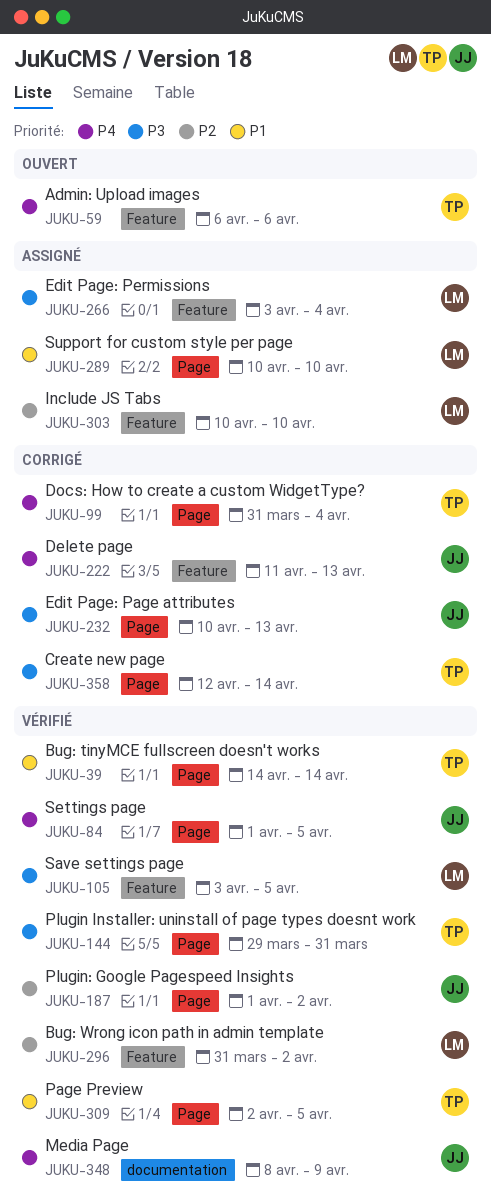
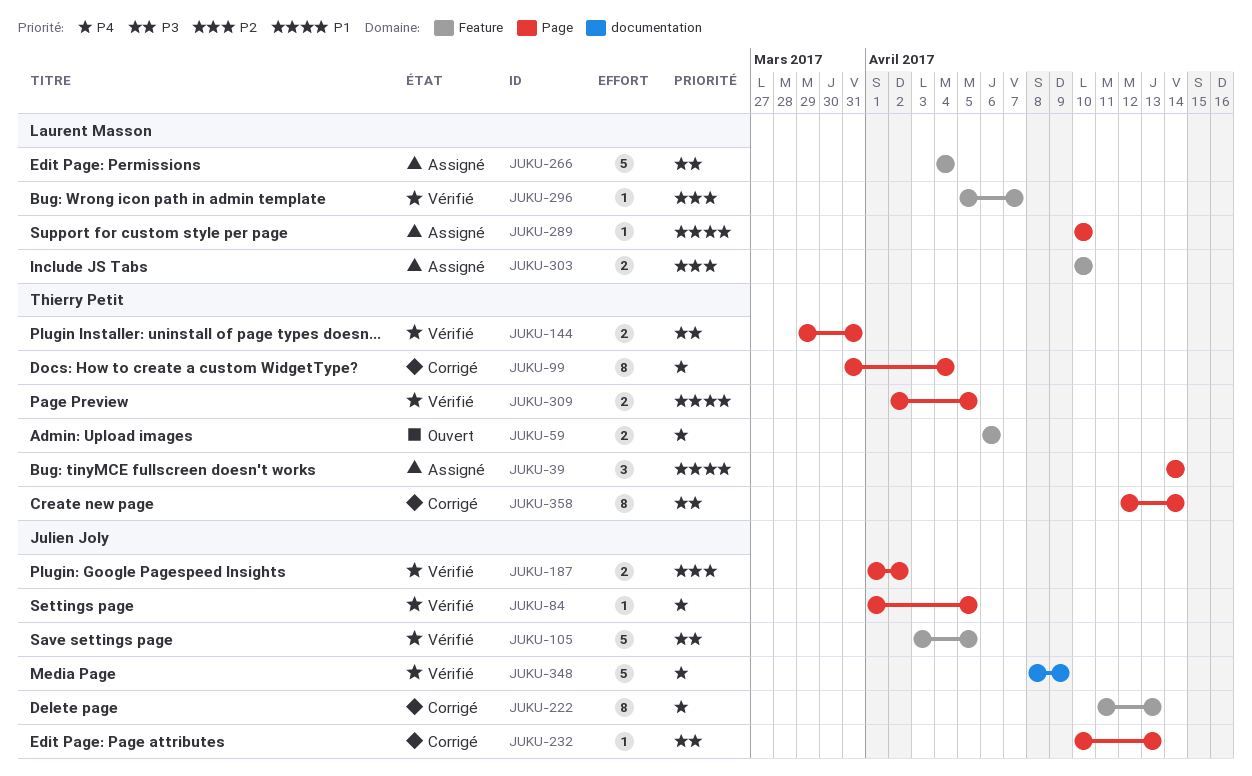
JUKU-39, status: Vérifié -> Assigné
JUKU-105, owner: Laurent Masson -> Julien Joly
JUKU-266, start: Apr 3 -> Apr 4
JUKU-296, start: Mar 31 -> Apr 5
JUKU-296, due: Apr 2 -> Apr 7

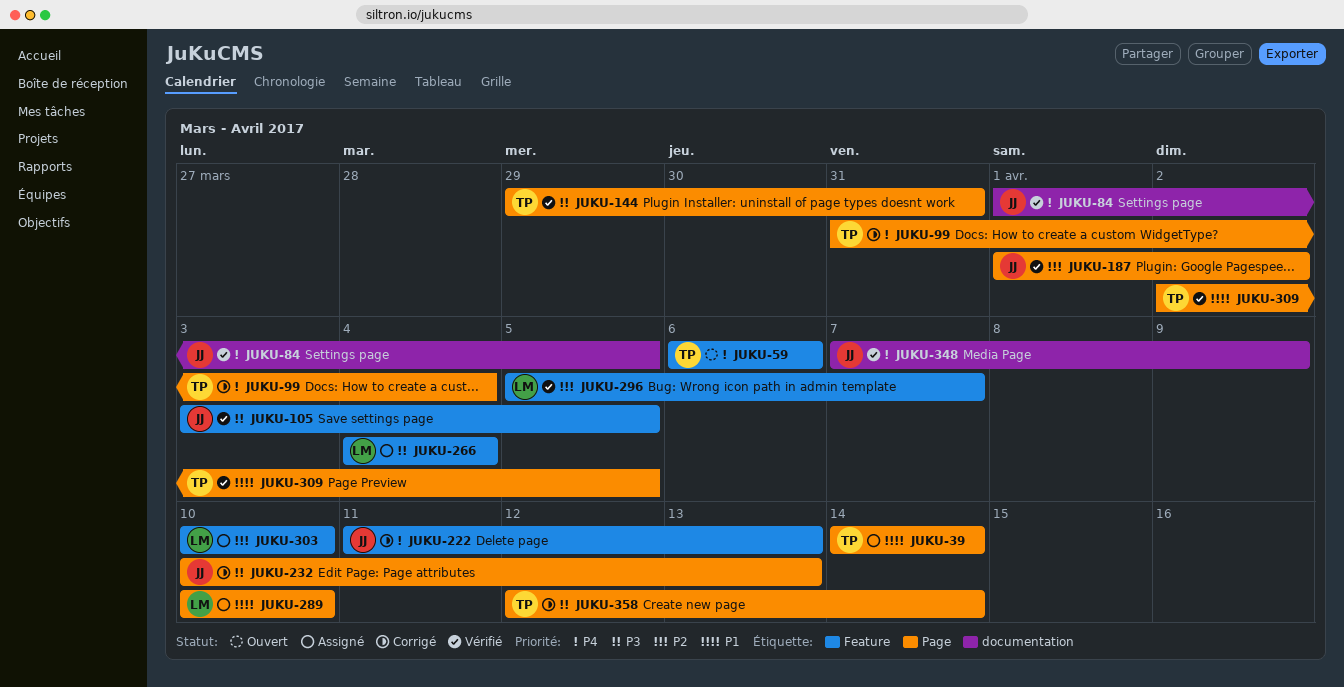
JUKU-84, label: Page -> documentation
JUKU-348, start: Apr 8 -> Apr 7

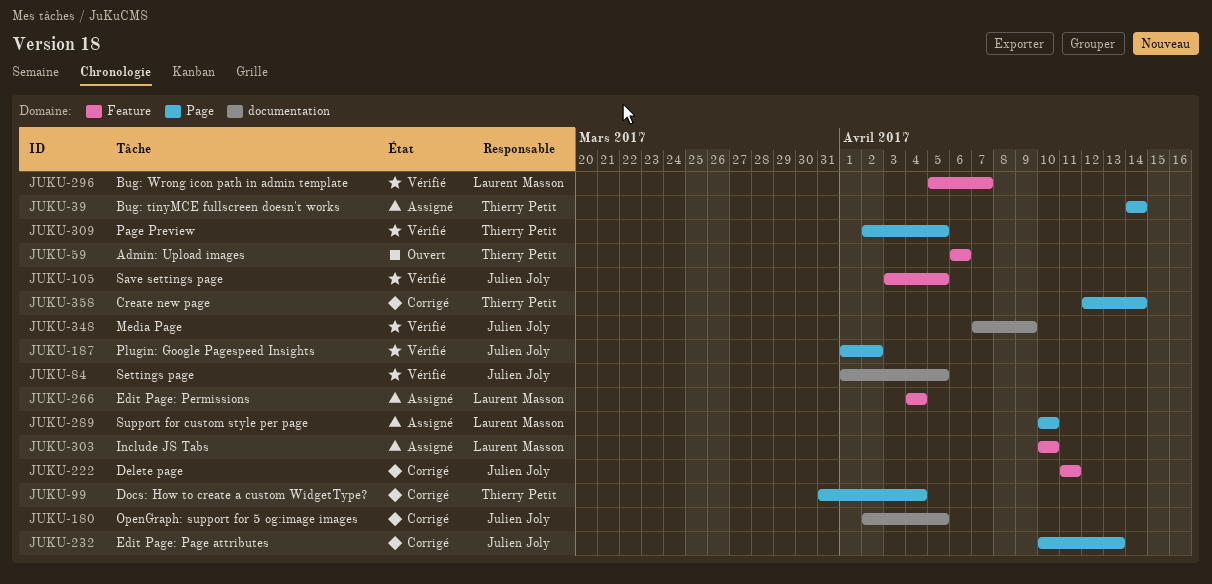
JUKU-144: present -> none
JUKU-180: none -> present
JUKU-222, due: Apr 13 -> Apr 11

